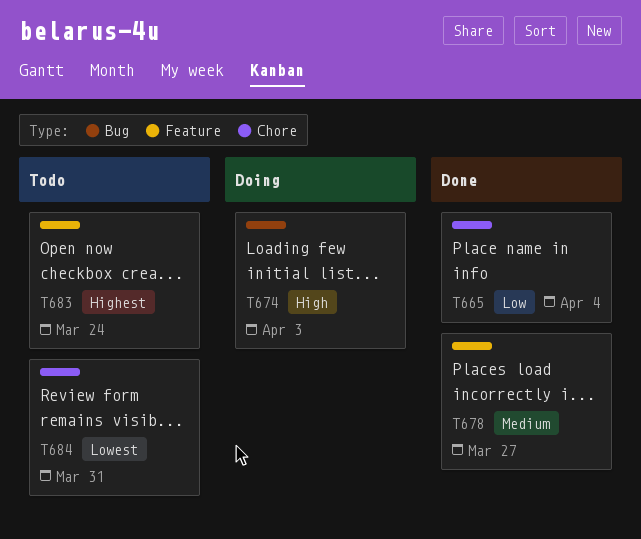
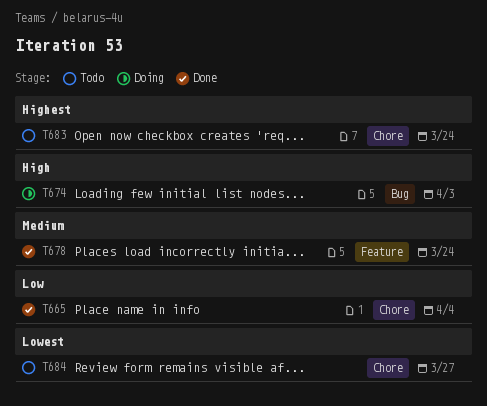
T678, due: Mar 27 -> Mar 24
T683, label: Feature -> Chore
T684, due: Mar 31 -> Mar 27

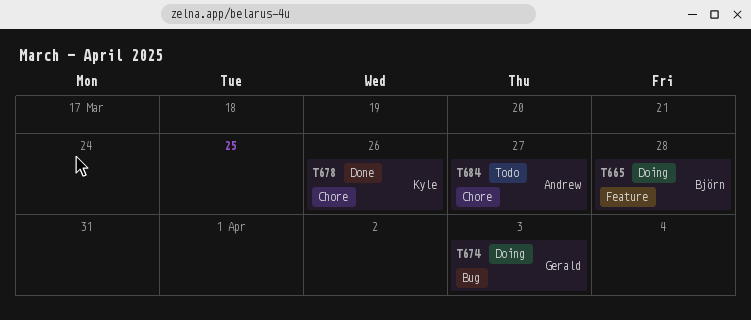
T665, status: Done -> Doing
T665, label: Chore -> Feature
T665, due: Apr 4 -> Mar 28
T678, label: Feature -> Chore
T678, due: Mar 24 -> Mar 26
T683: present -> none

